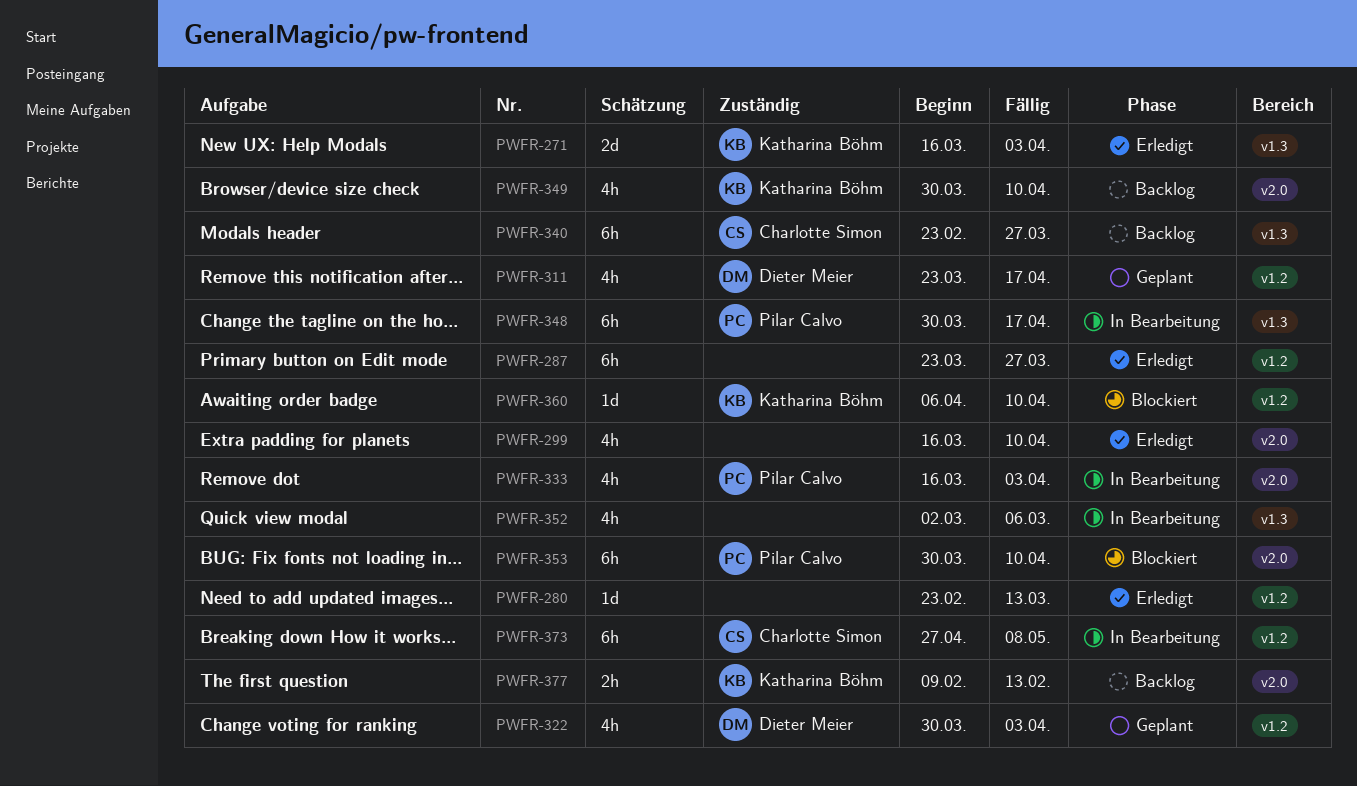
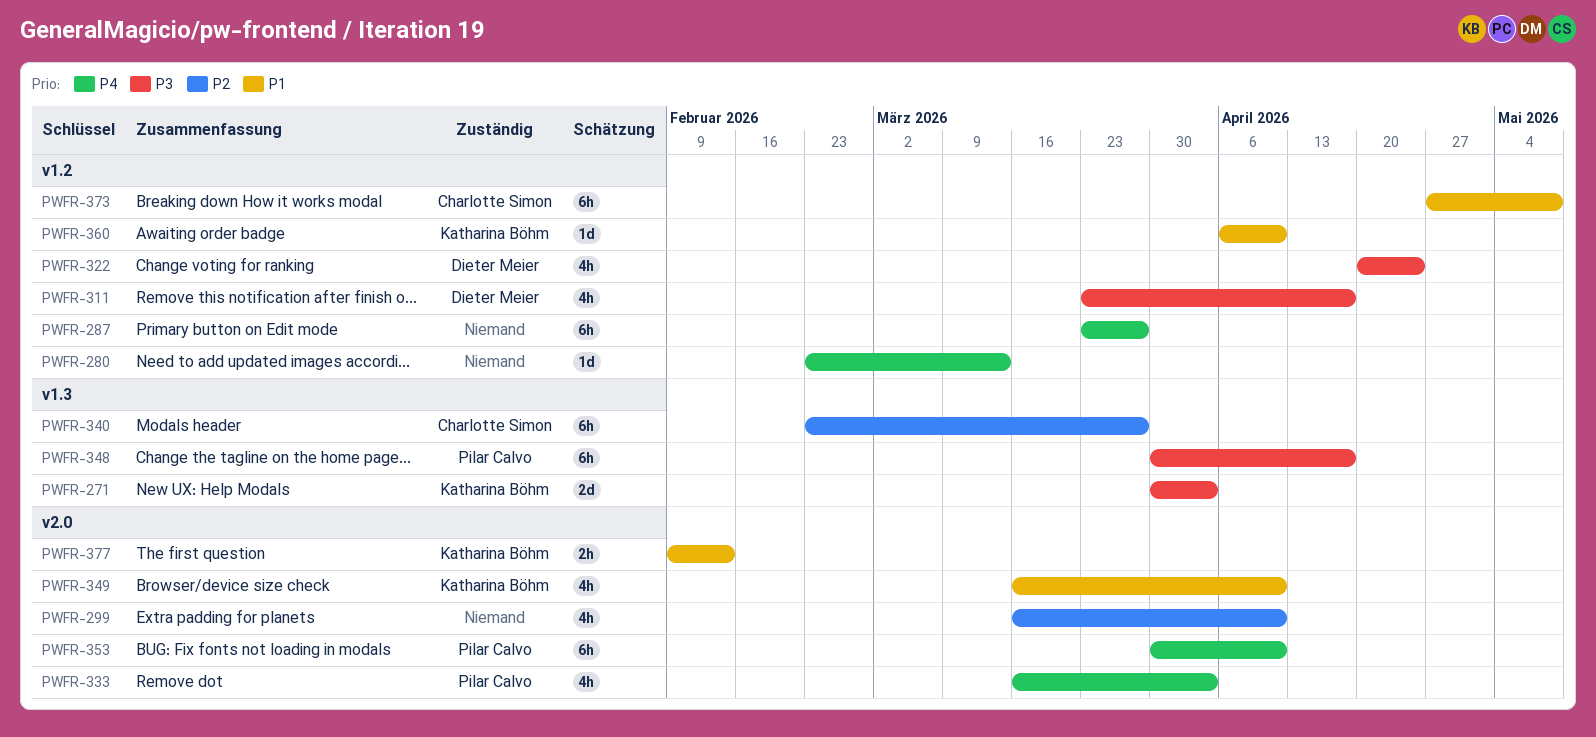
PWFR-271, start: Mar 16 -> Mar 30
PWFR-322, start: Mar 30 -> Apr 20
PWFR-322, due: Apr 3 -> Apr 24
PWFR-349, start: Mar 30 -> Mar 16
PWFR-352: present -> none

